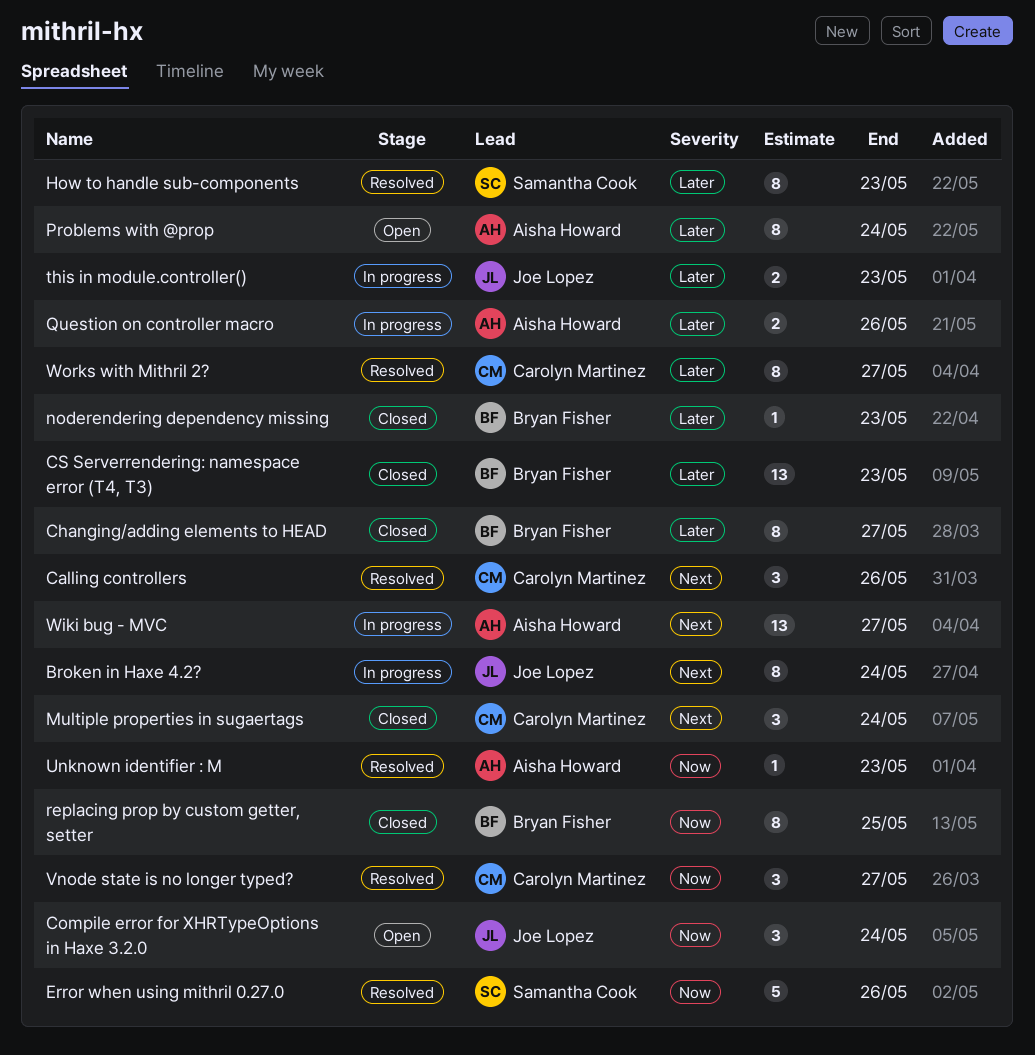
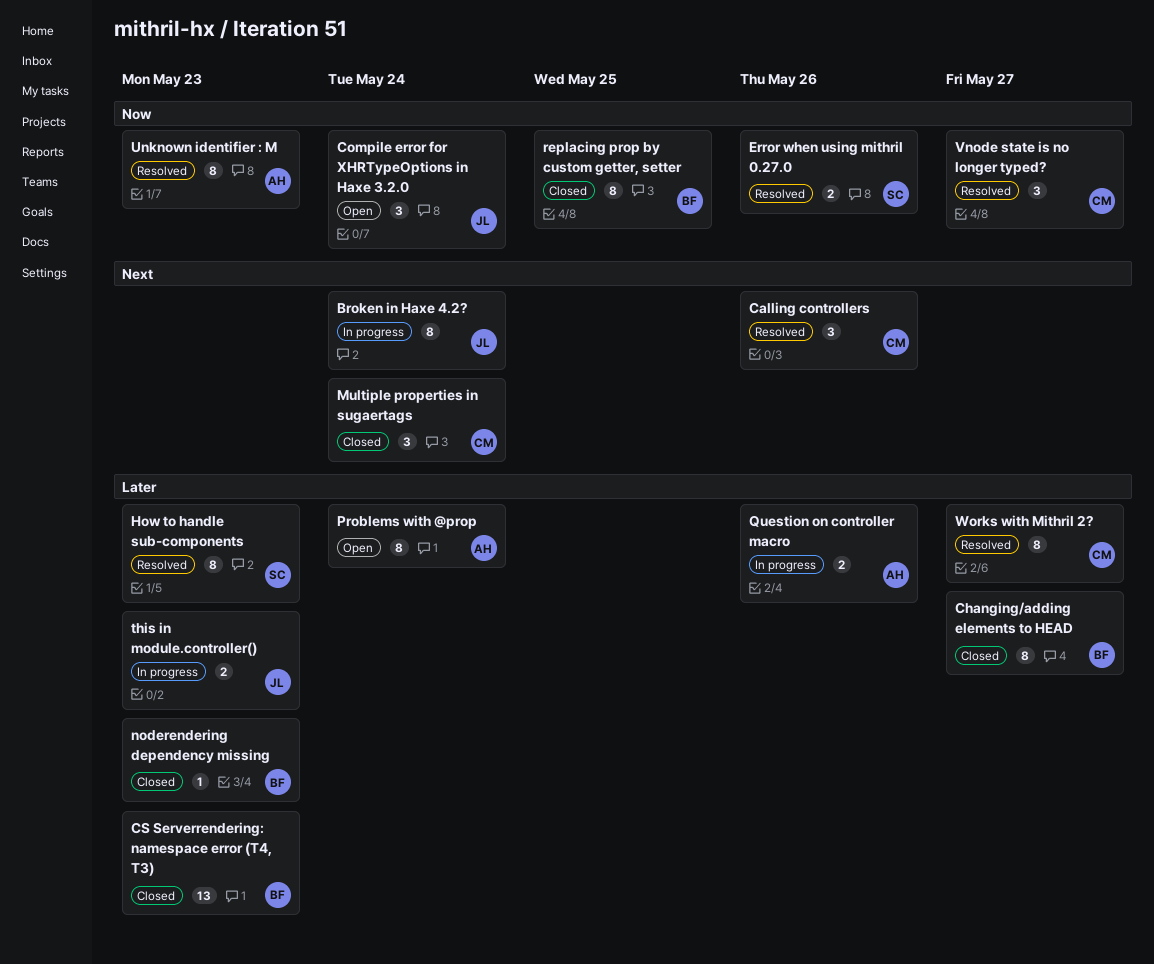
Error when using mithril 0.27.0, estimate: 5 -> 2
Unknown identifier : M, estimate: 1 -> 8
Wiki bug - MVC: present -> none

